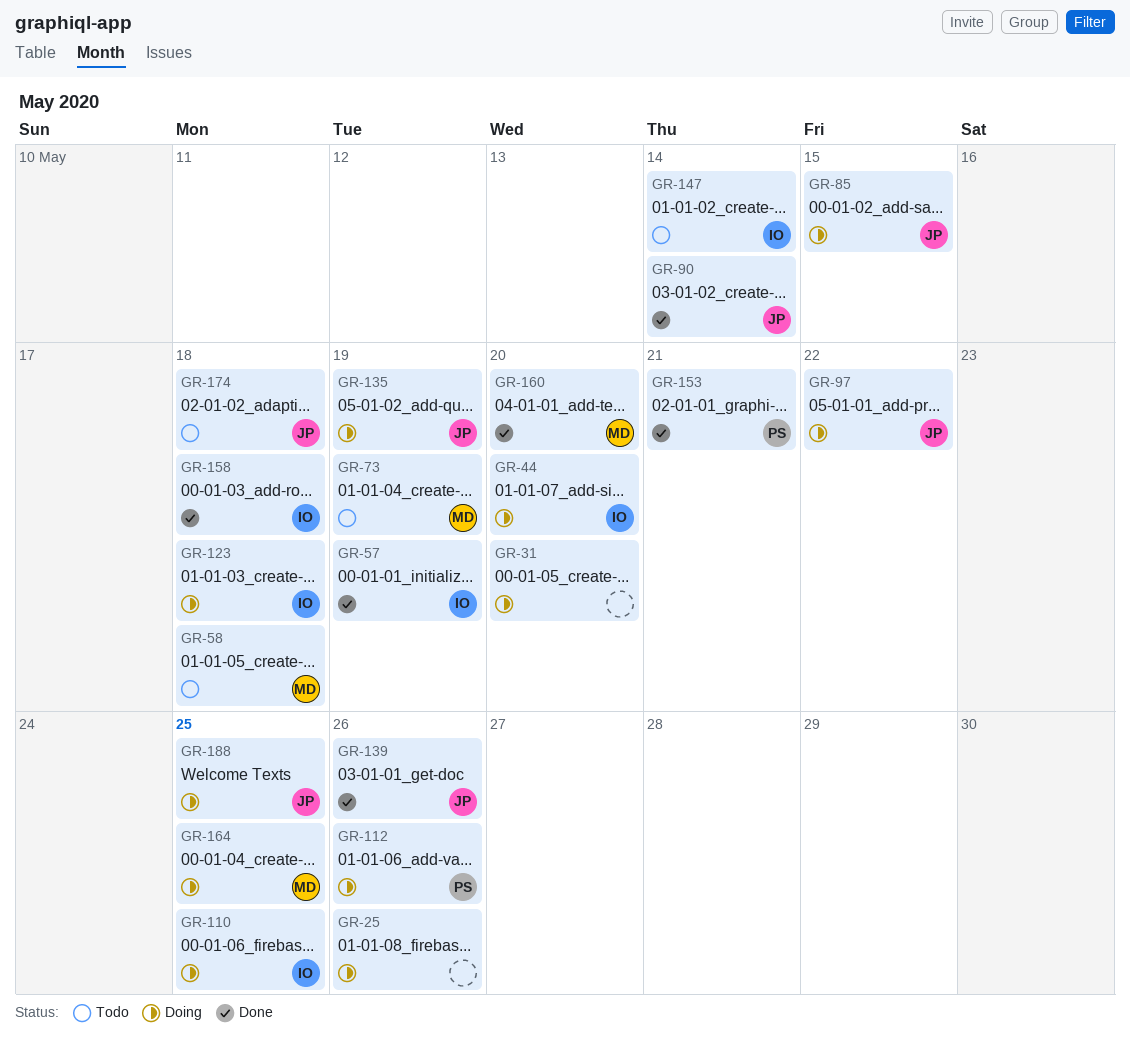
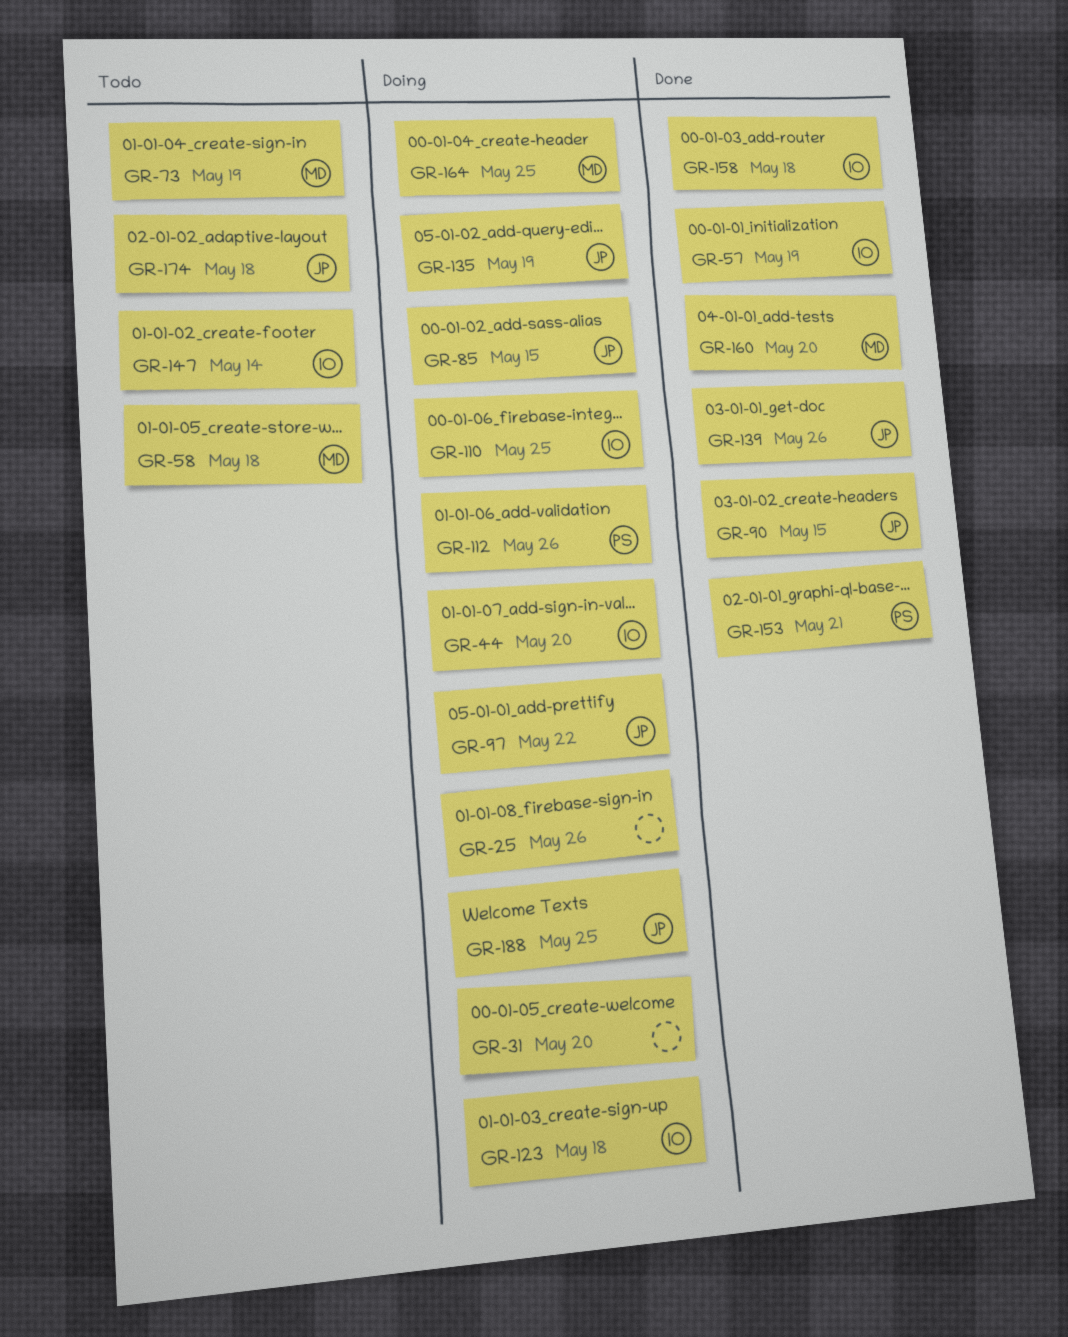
GR-90, due: May 14 -> May 15

